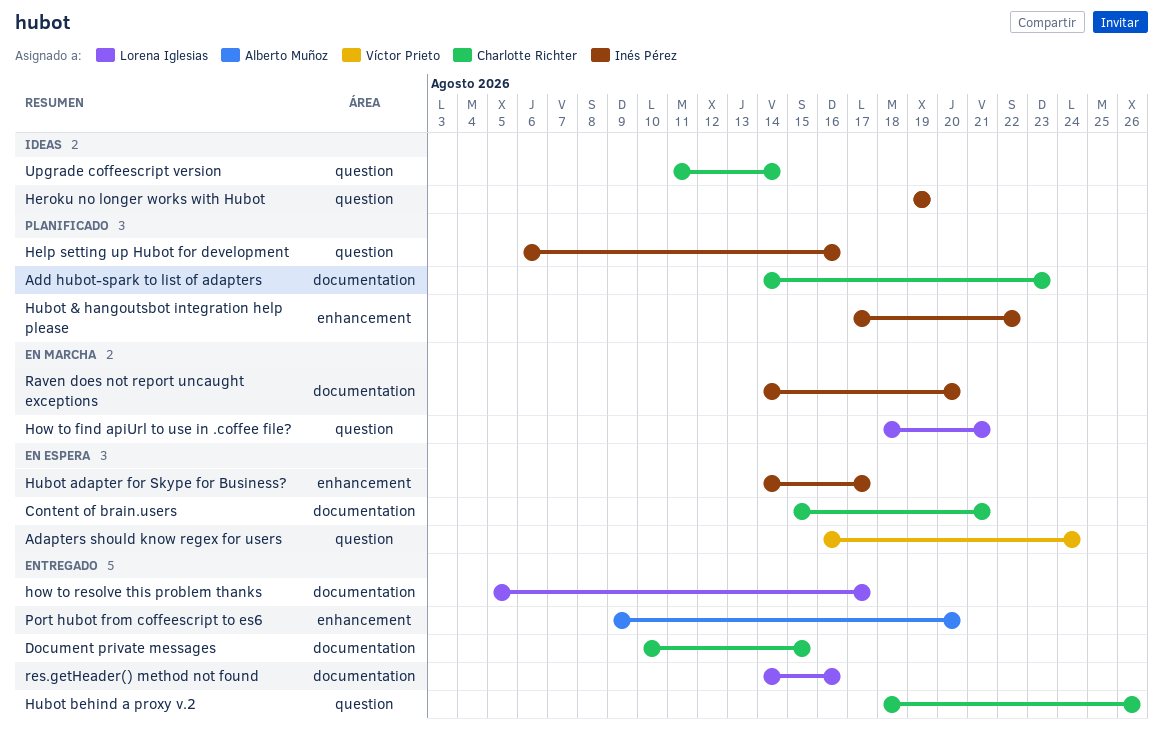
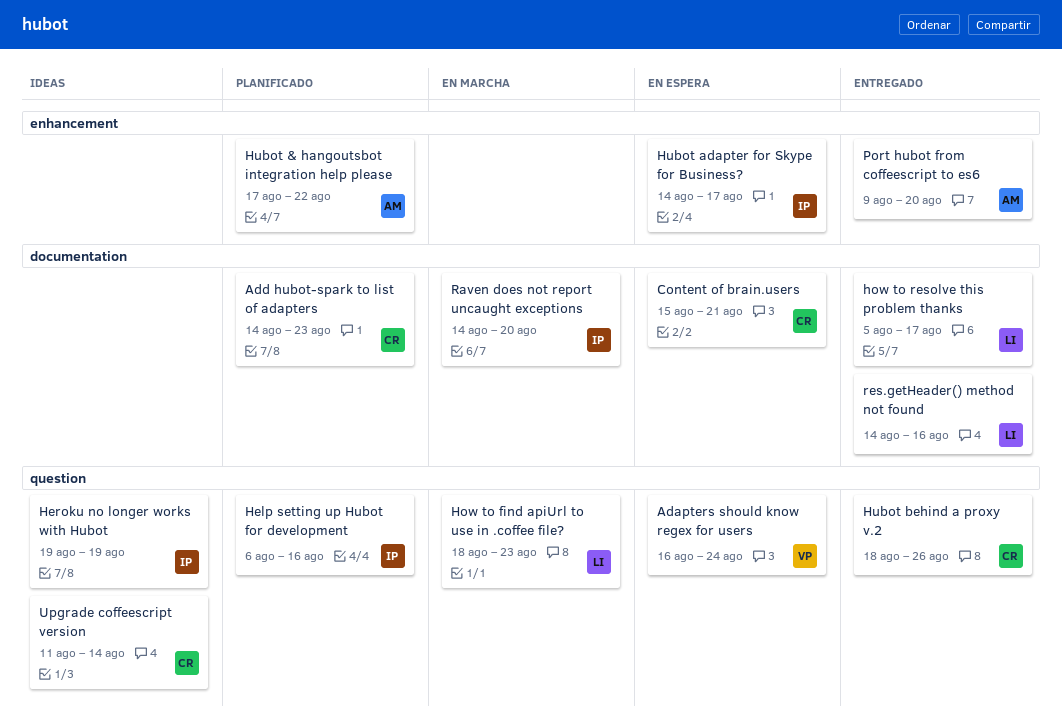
Document private messages: present -> none
How to find apiUrl to use in .coffee file?, due: Aug 21 -> Aug 23
Hubot & hangoutsbot integration help please, owner: Inés Pérez -> Alberto Muñoz

